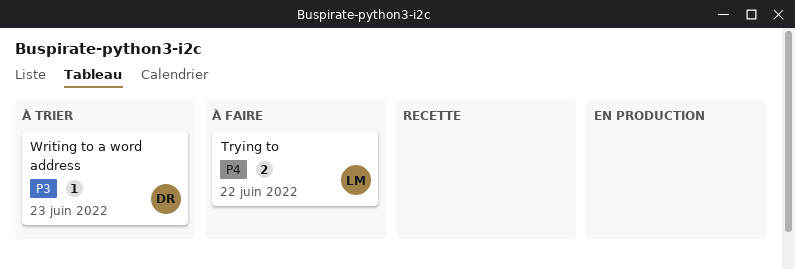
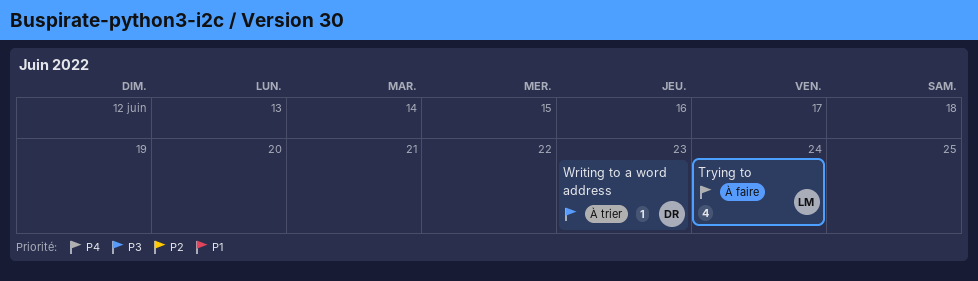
Trying to, estimate: 2 -> 4
Trying to, due: Jun 22 -> Jun 24

